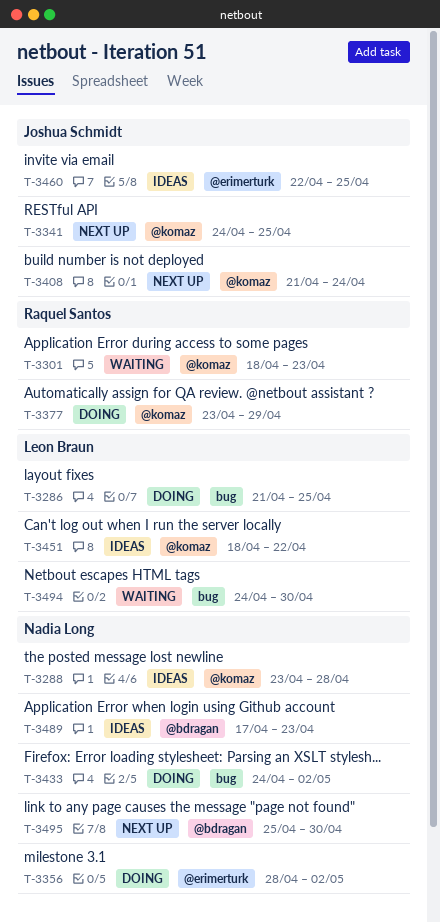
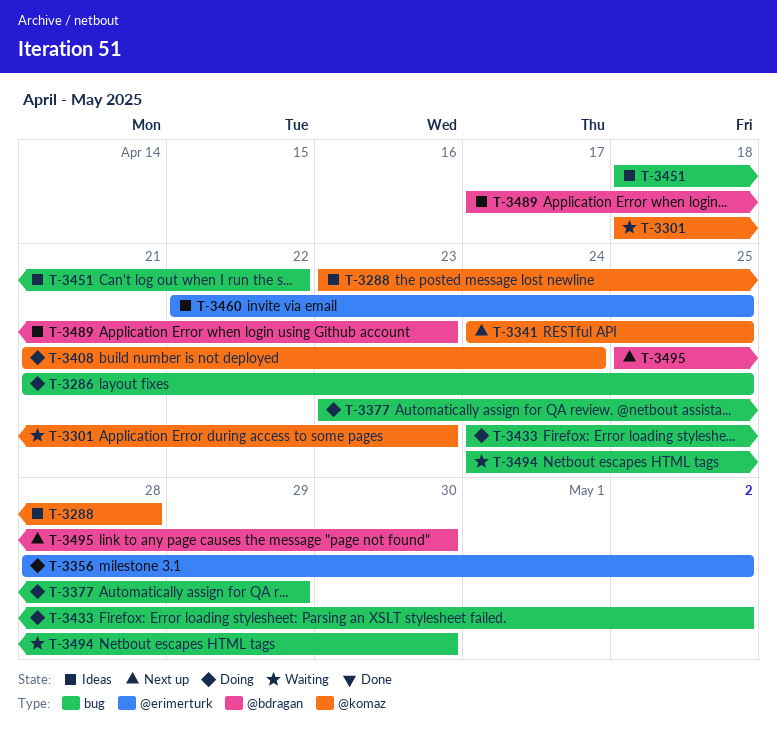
T-3377, label: @komaz -> bug
T-3408, status: Next up -> Doing
T-3451, label: @komaz -> bug

